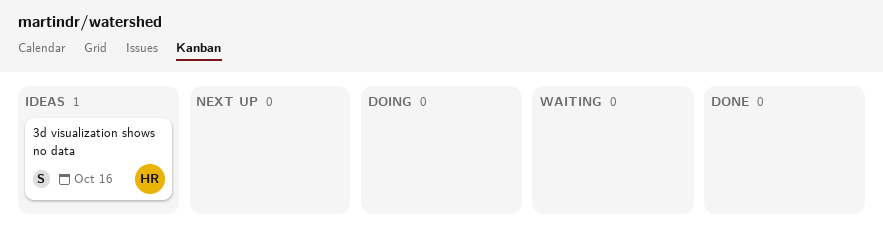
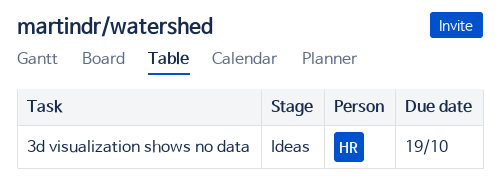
3d visualization shows no data, due: Oct 16 -> Oct 19

